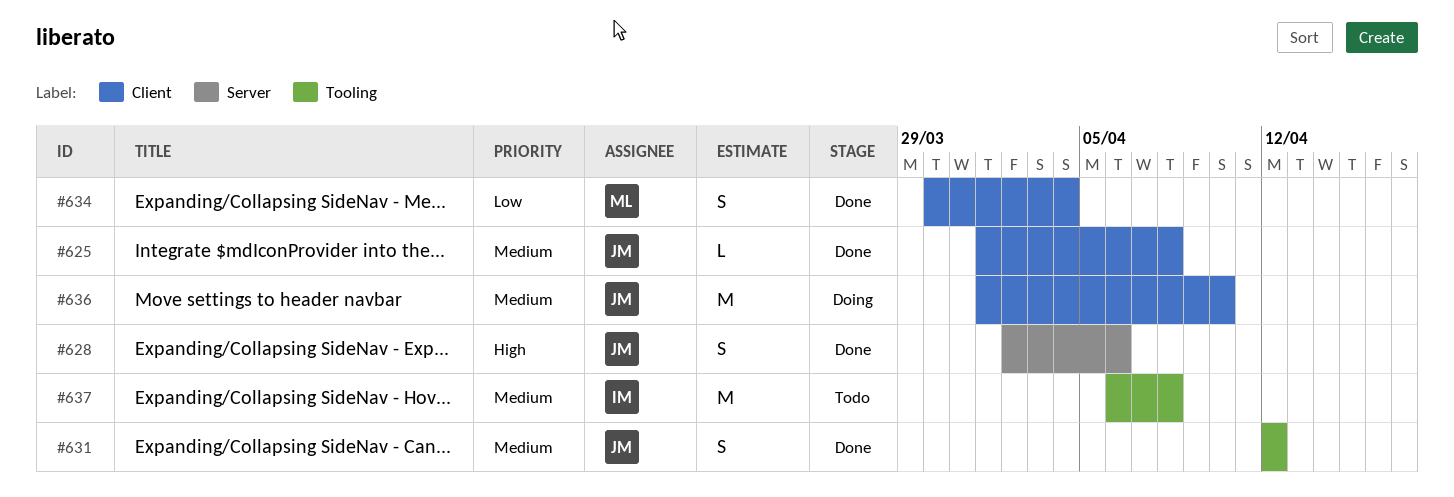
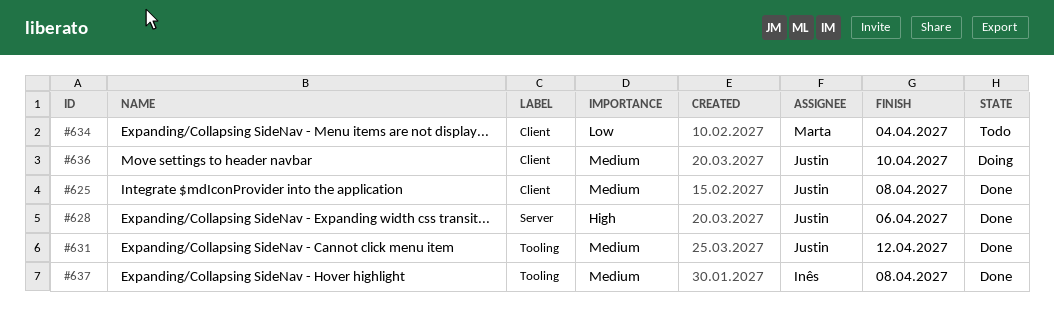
#634, status: Done -> Todo
#637, status: Todo -> Done

